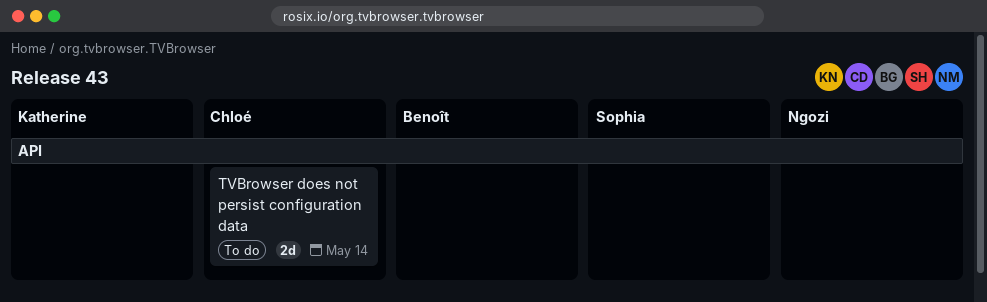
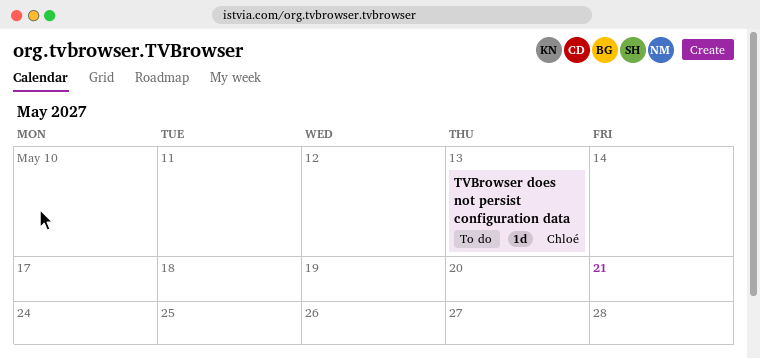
TVBrowser does not persist configuration data, estimate: 2d -> 1d
TVBrowser does not persist configuration data, due: May 14 -> May 13

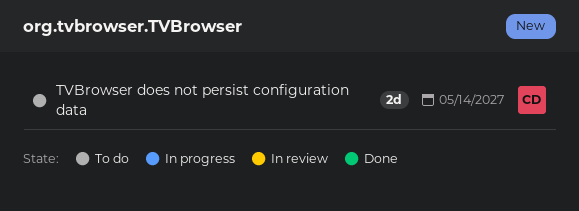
TVBrowser does not persist configuration data, estimate: 1d -> 2d
TVBrowser does not persist configuration data, due: May 13 -> May 14

